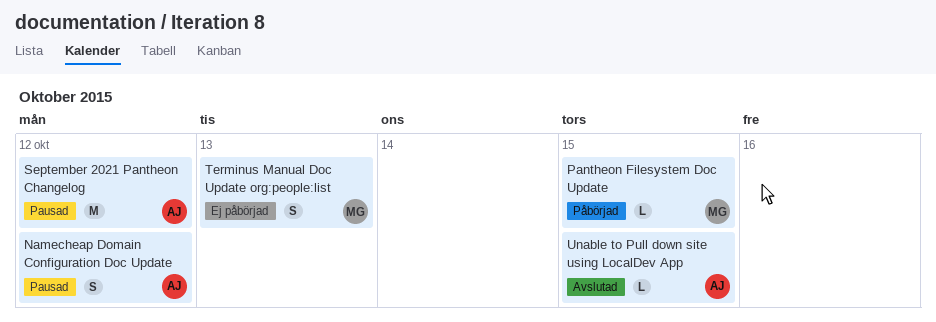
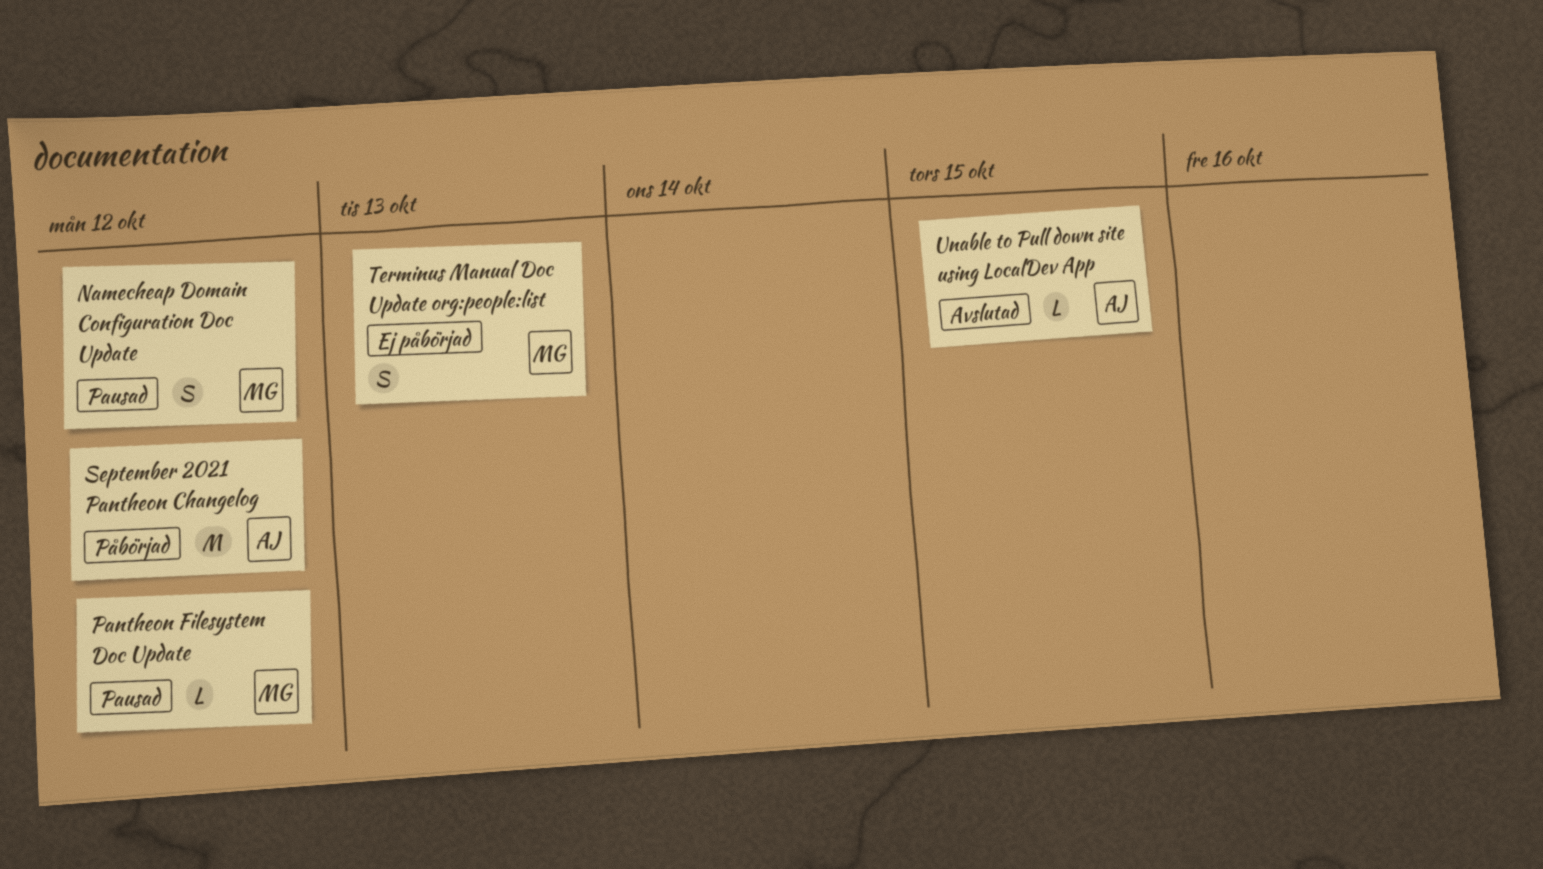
Namecheap Domain Configuration Doc Update, owner: AJ -> MG
Pantheon Filesystem Doc Update, status: Påbörjad -> Pausad
Pantheon Filesystem Doc Update, due: Oct 15 -> Oct 12
September 2021 Pantheon Changelog, status: Pausad -> Påbörjad

